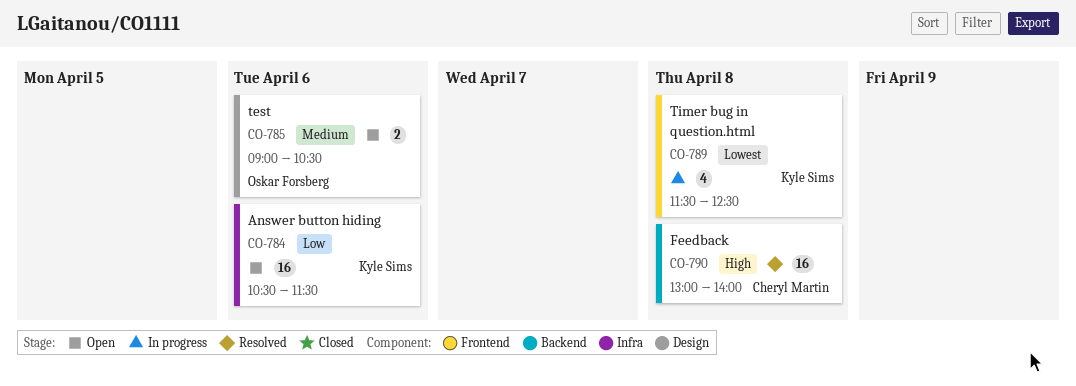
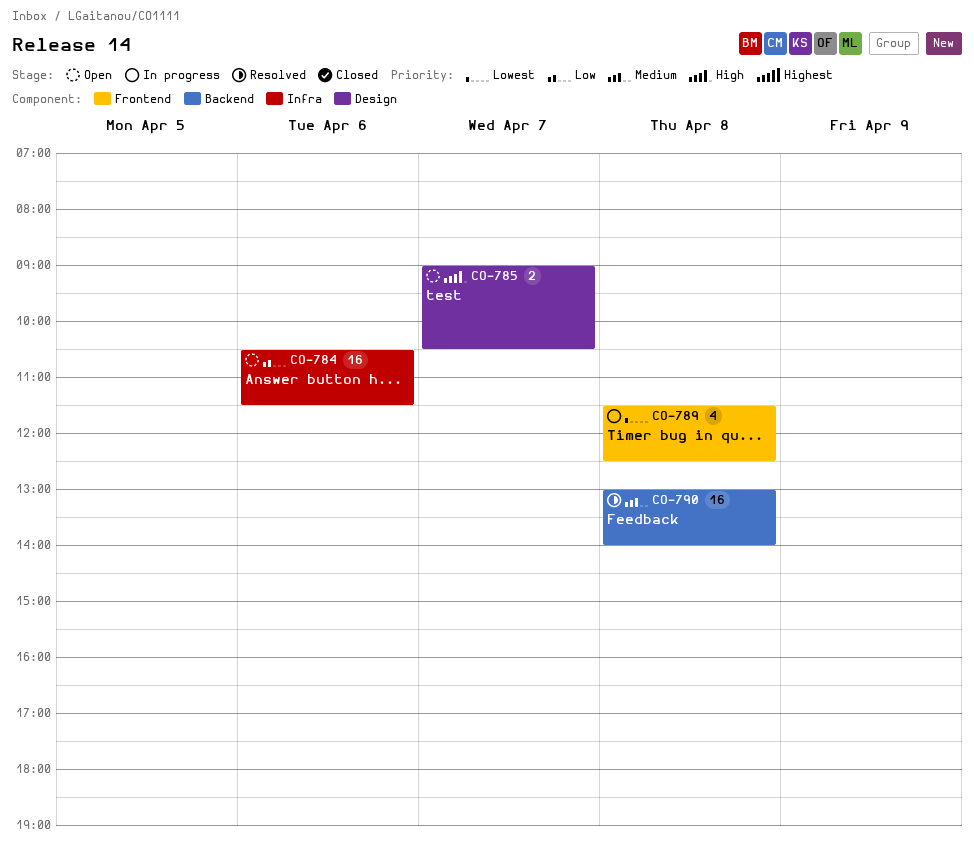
CO-785, priority: Medium -> High
CO-785, day: Apr 6 -> Apr 7
CO-790, priority: High -> Medium

